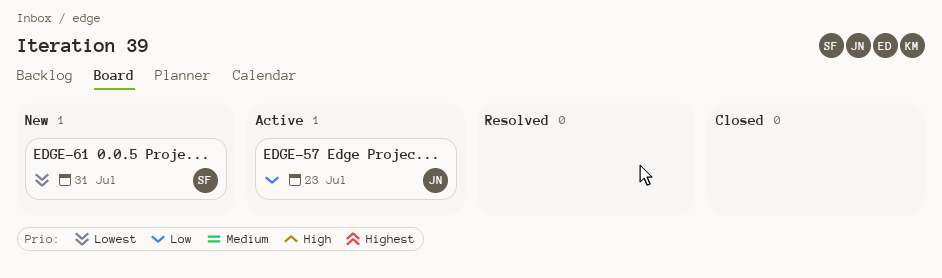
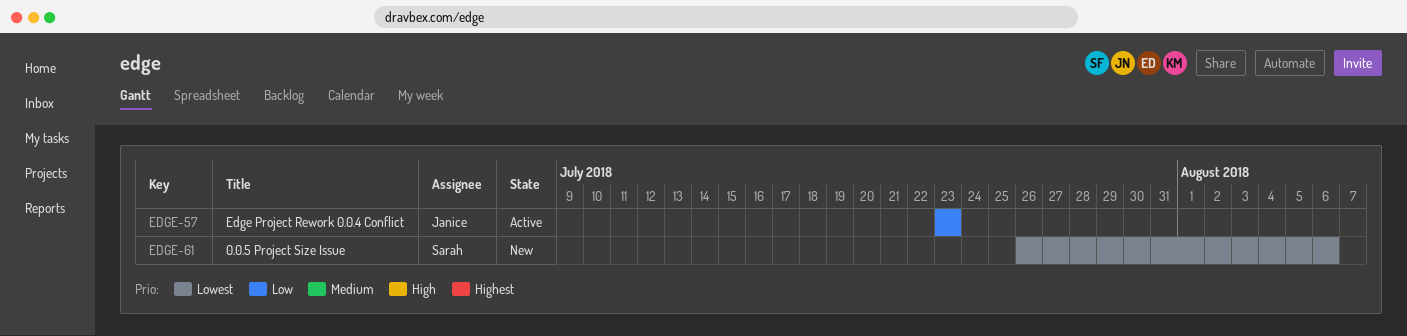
EDGE-61, due: Jul 31 -> Aug 6

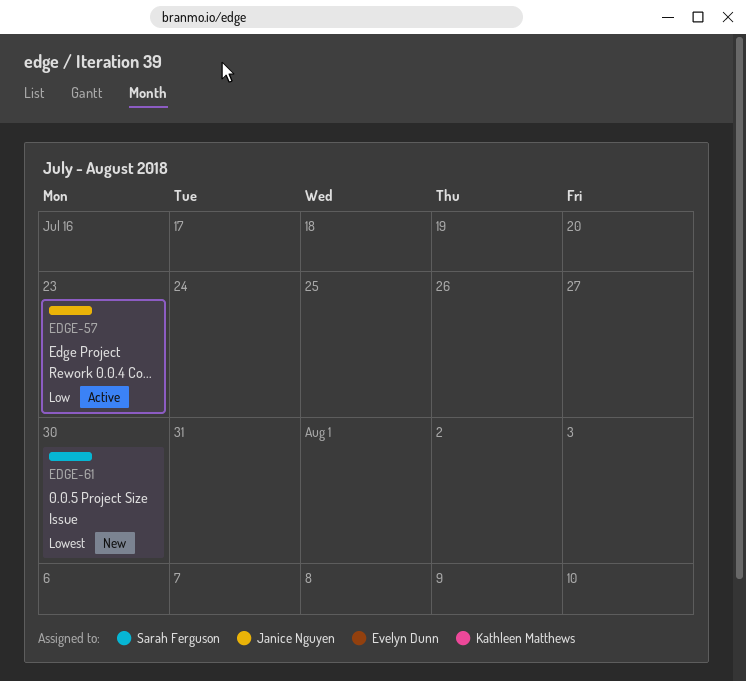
EDGE-61, due: Aug 6 -> Jul 30

